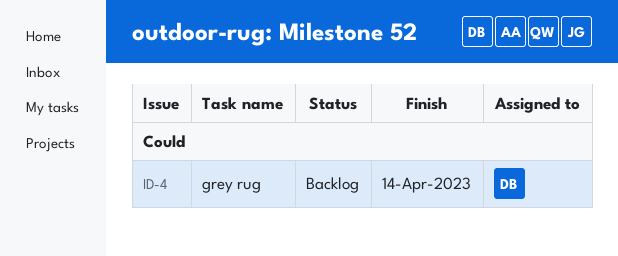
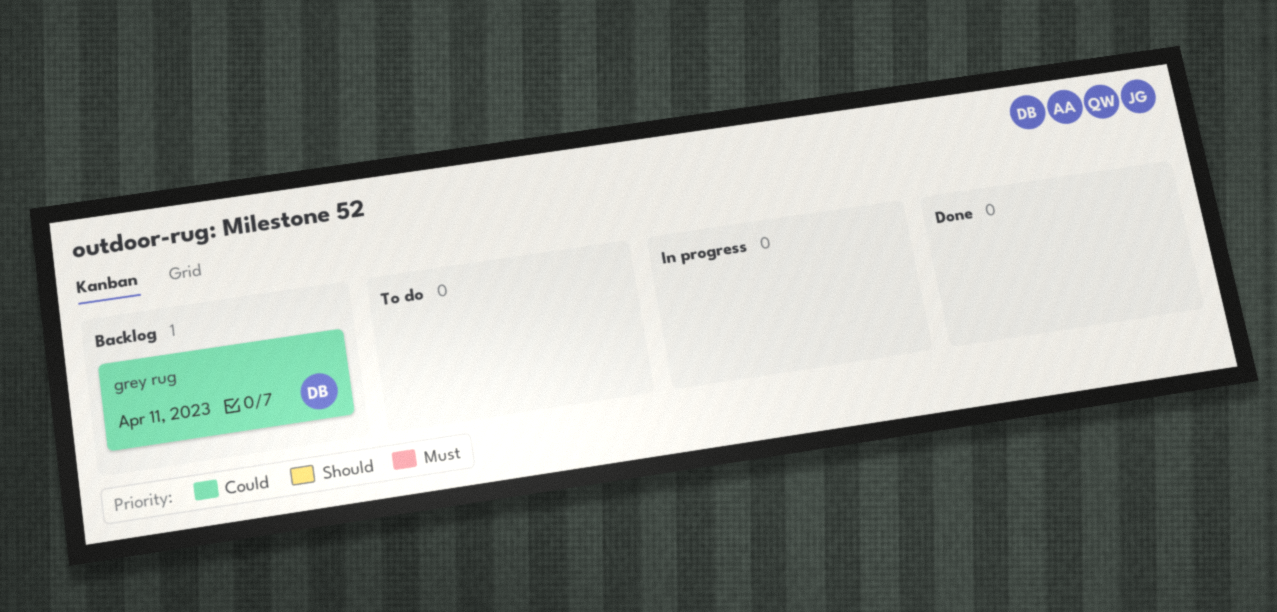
grey rug, due: Apr 14 -> Apr 11

